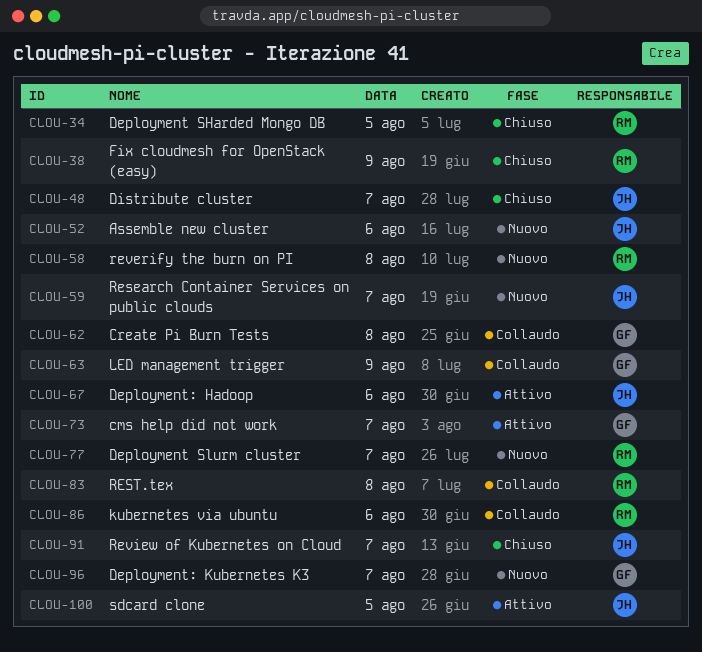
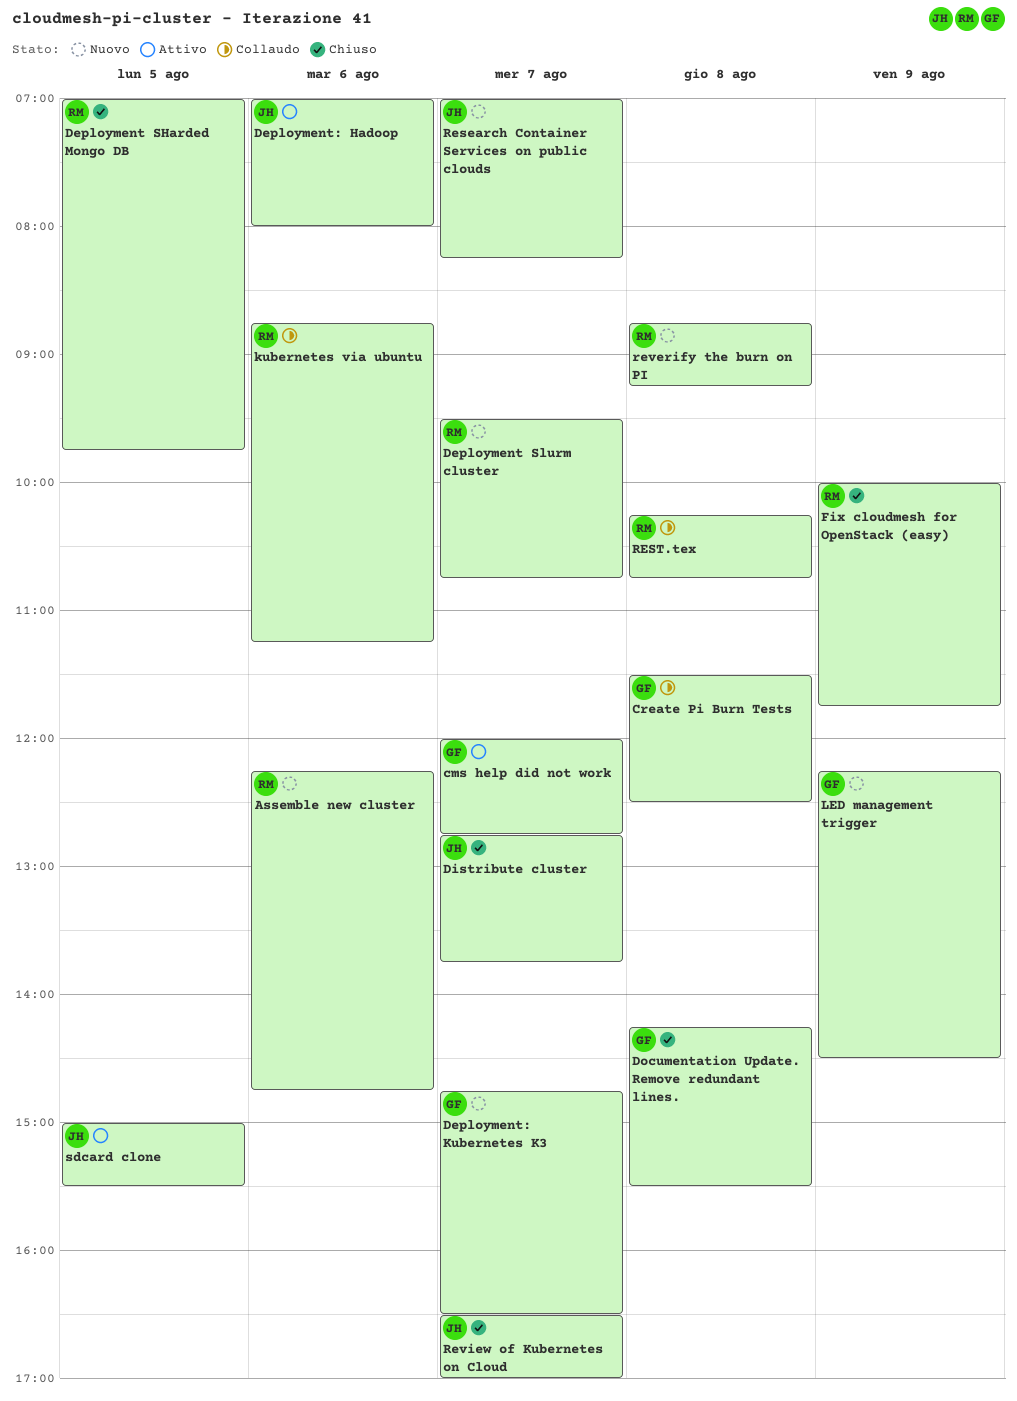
Assemble new cluster, owner: JH -> RM
Documentation Update. Remove redundant lines.: none -> present
LED management trigger, status: Collaudo -> Nuovo

